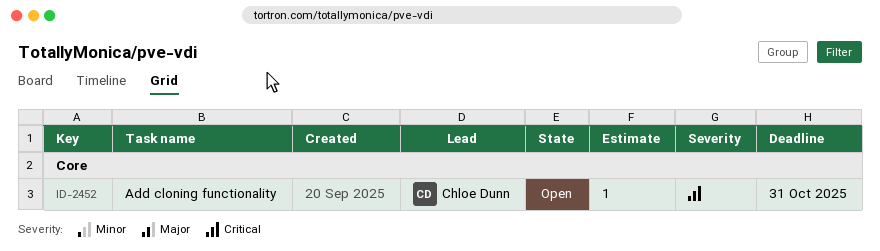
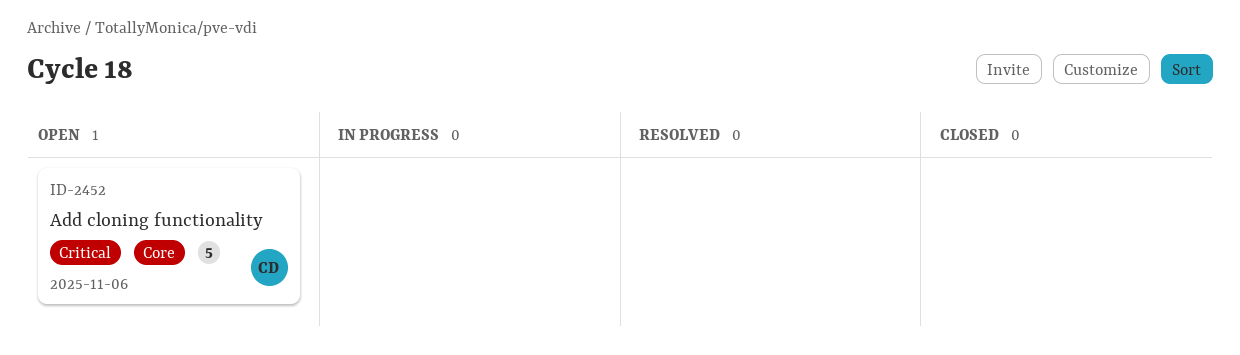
ID-2452, estimate: 1 -> 5
ID-2452, due: Oct 31 -> Nov 6

